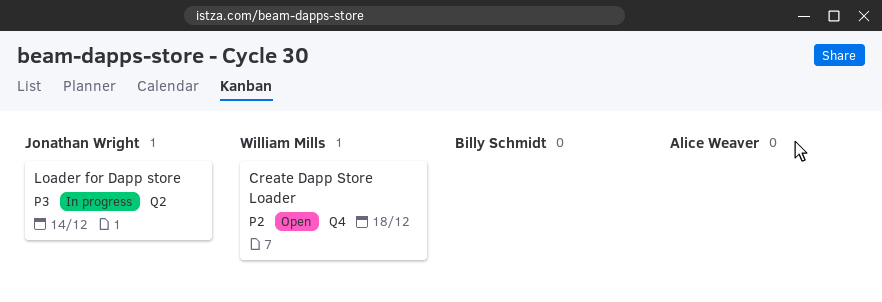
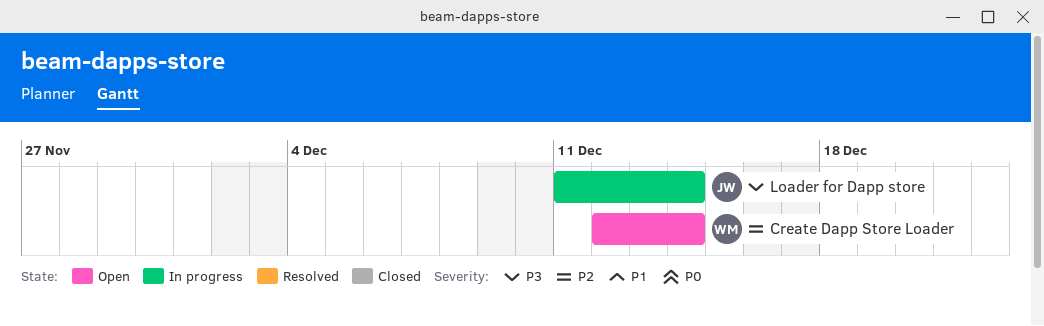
Create Dapp Store Loader, due: Dec 18 -> Dec 14

